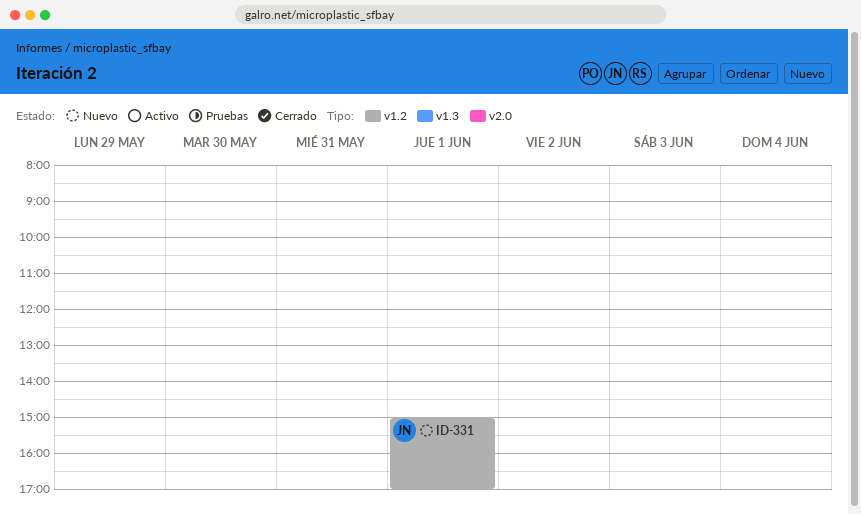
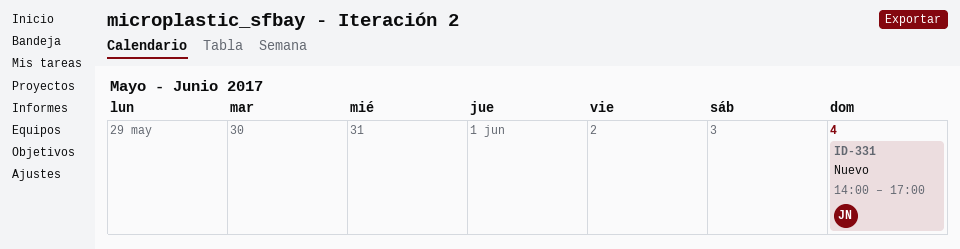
ID-331, day: Jun 1 -> Jun 4
ID-331, begins: 15:00 -> 14:00

